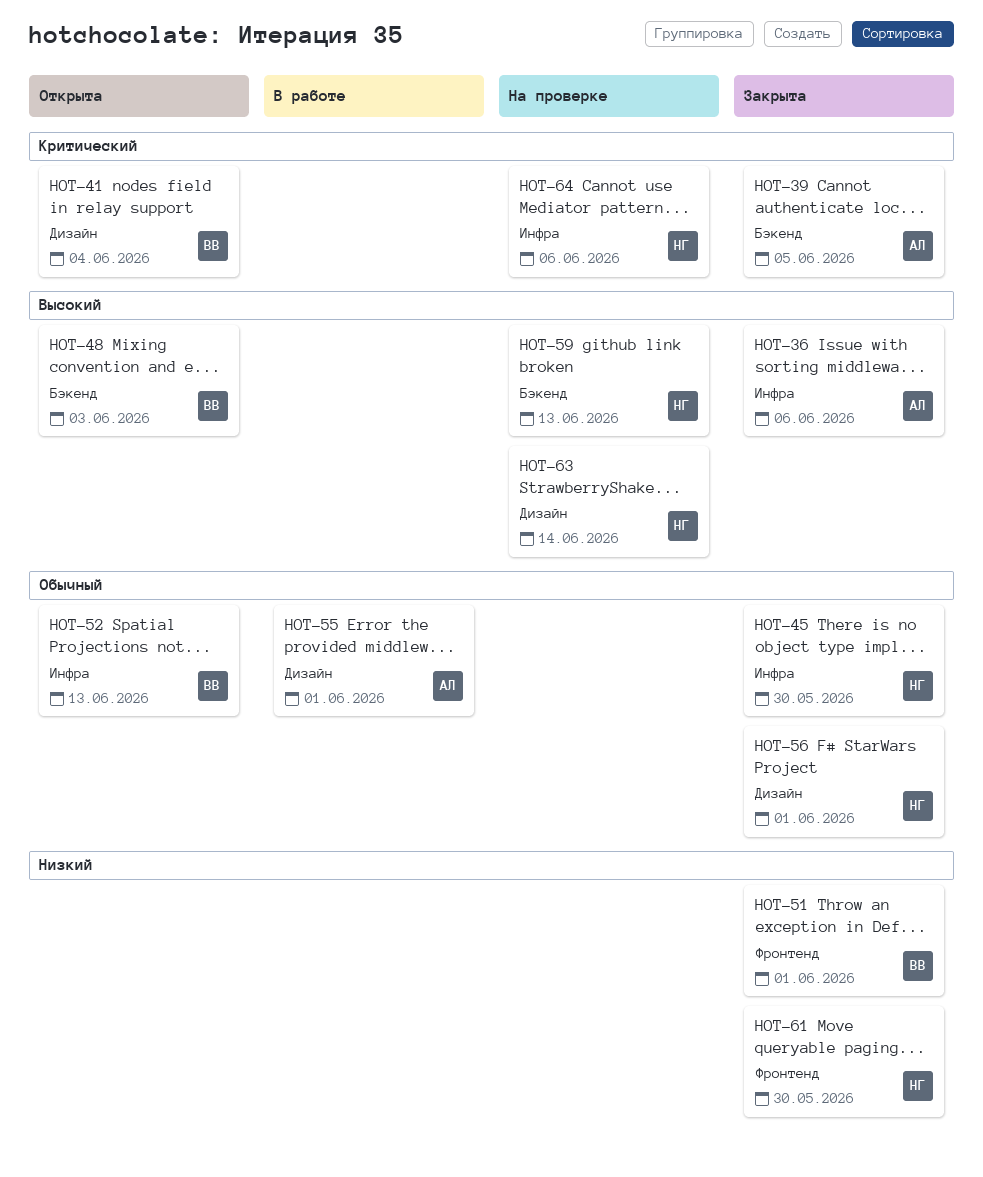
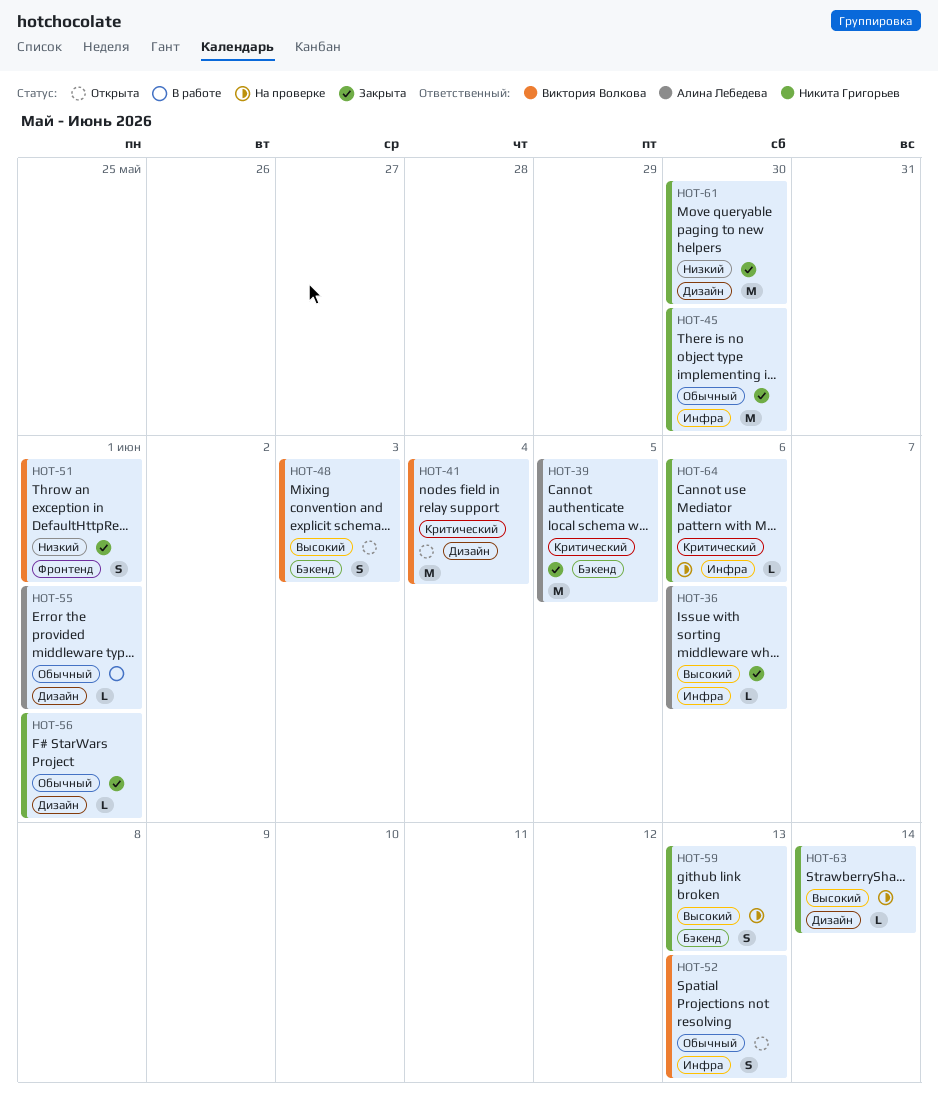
HOT-61, label: Фронтенд -> Дизайн

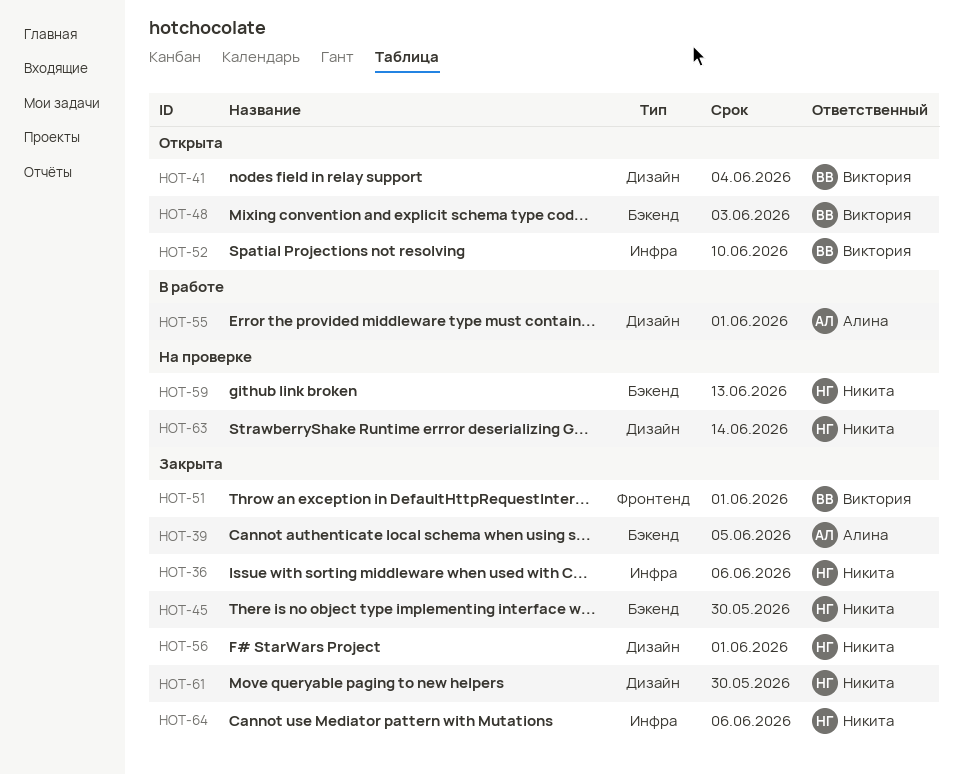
HOT-36, owner: Алина Лебедева -> Никита Григорьев
HOT-45, label: Инфра -> Бэкенд
HOT-52, due: Jun 13 -> Jun 10
HOT-64, status: На проверке -> Закрыта

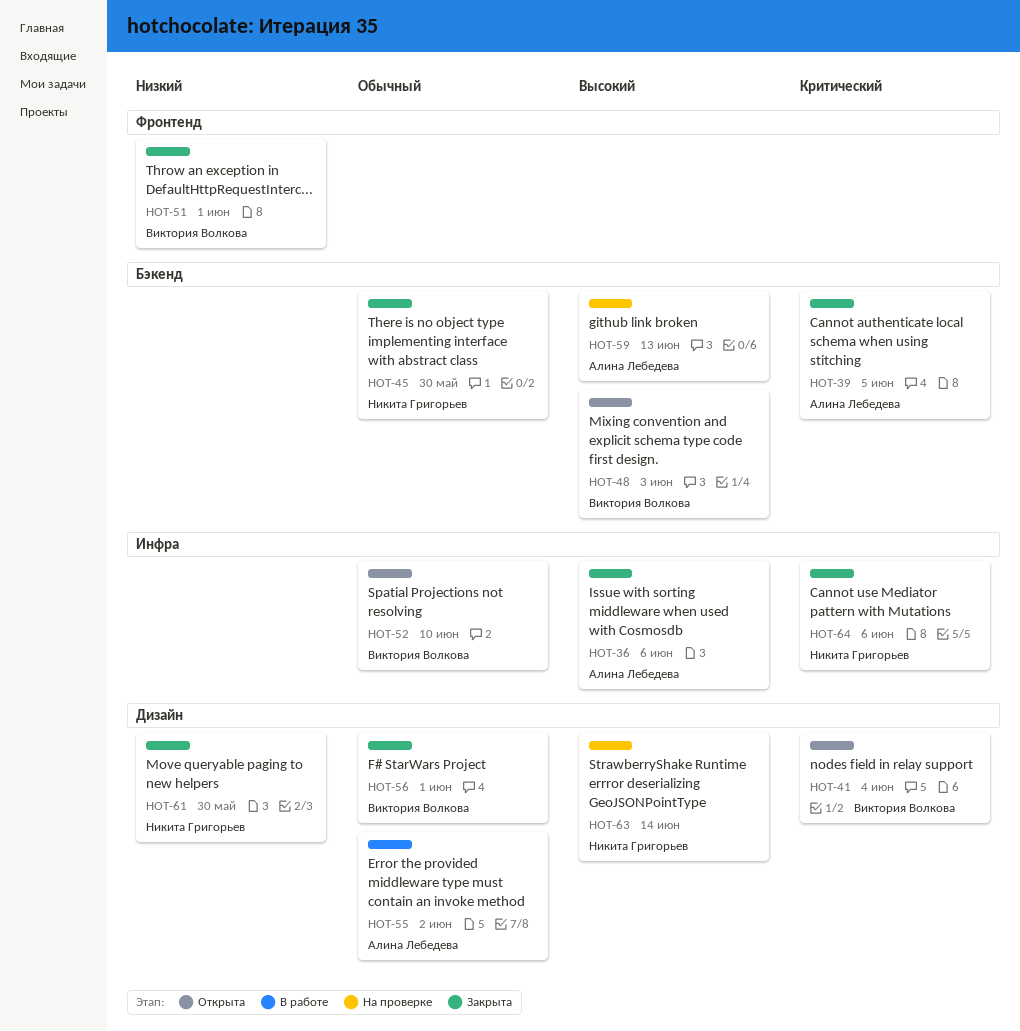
HOT-36, owner: Никита Григорьев -> Алина Лебедева
HOT-55, due: Jun 1 -> Jun 2
HOT-56, owner: Никита Григорьев -> Виктория Волкова
HOT-59, owner: Никита Григорьев -> Алина Лебедева

